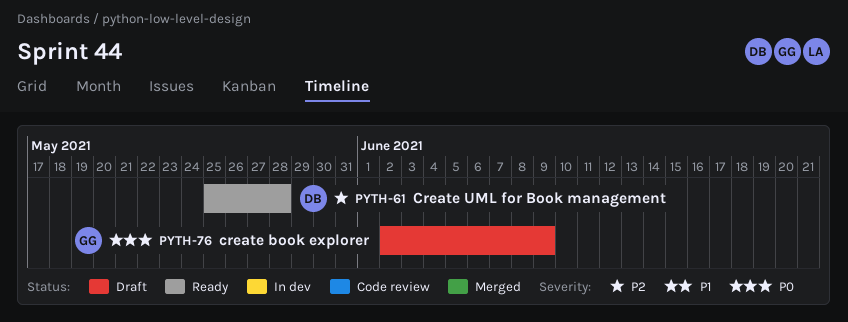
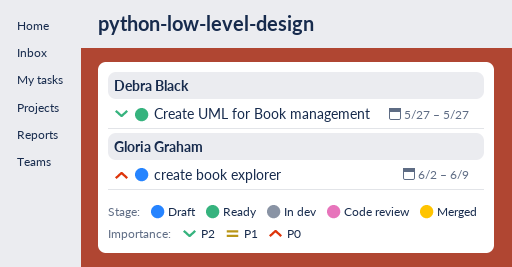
Create UML for Book management, start: May 25 -> May 27
Create UML for Book management, due: May 28 -> May 27

